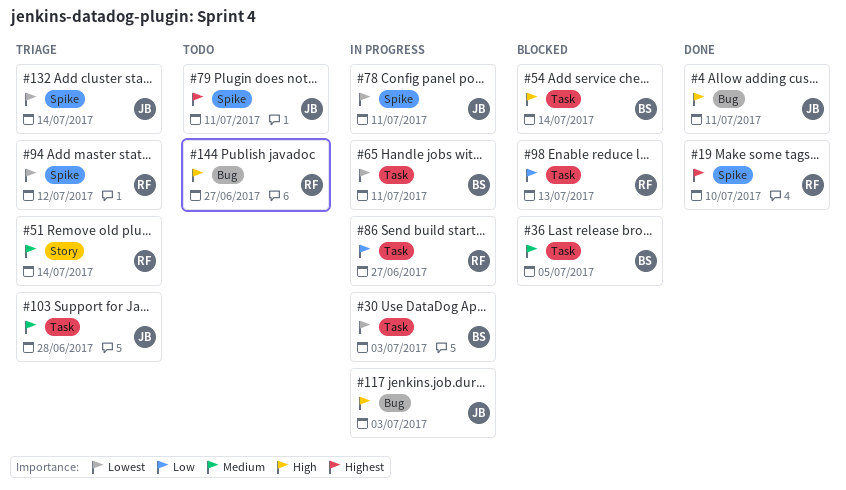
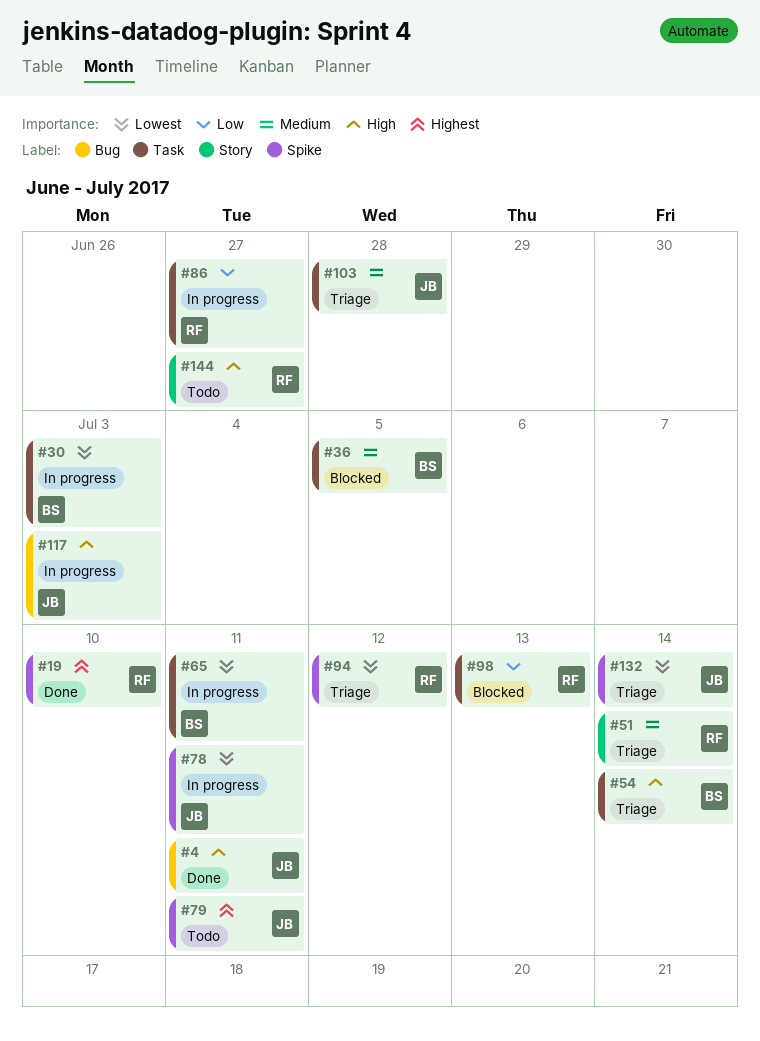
#54, status: Blocked -> Triage
#144, label: Bug -> Story

